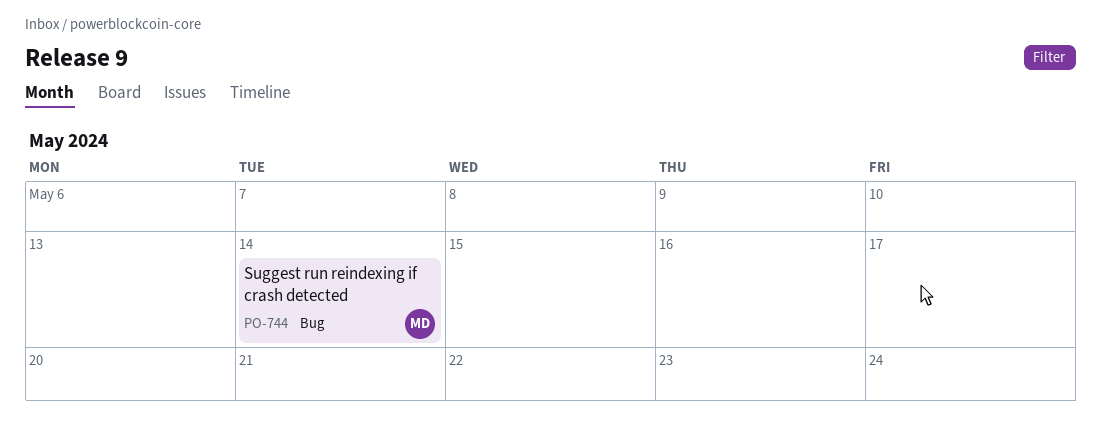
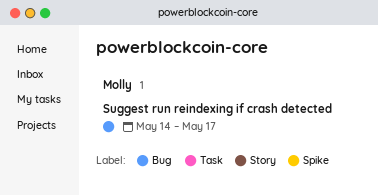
Suggest run reindexing if crash detected, due: May 14 -> May 17

